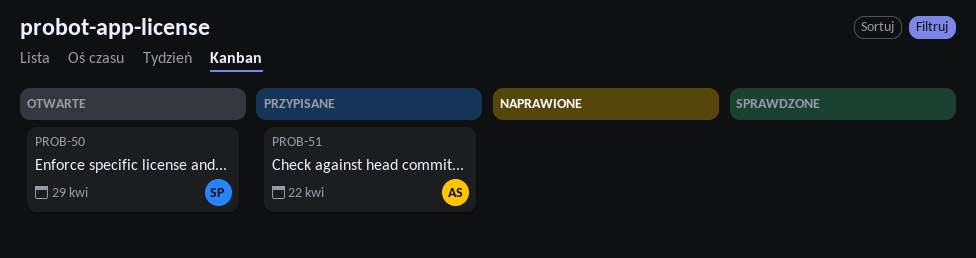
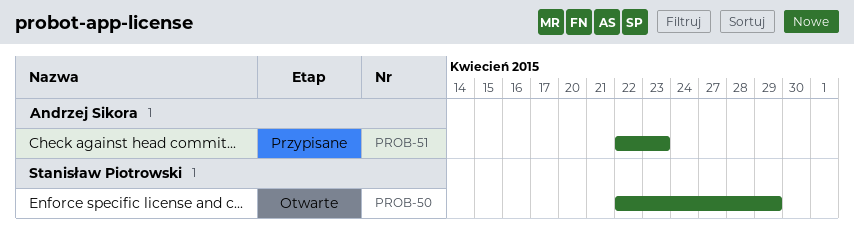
PROB-51, due: Apr 22 -> Apr 23

